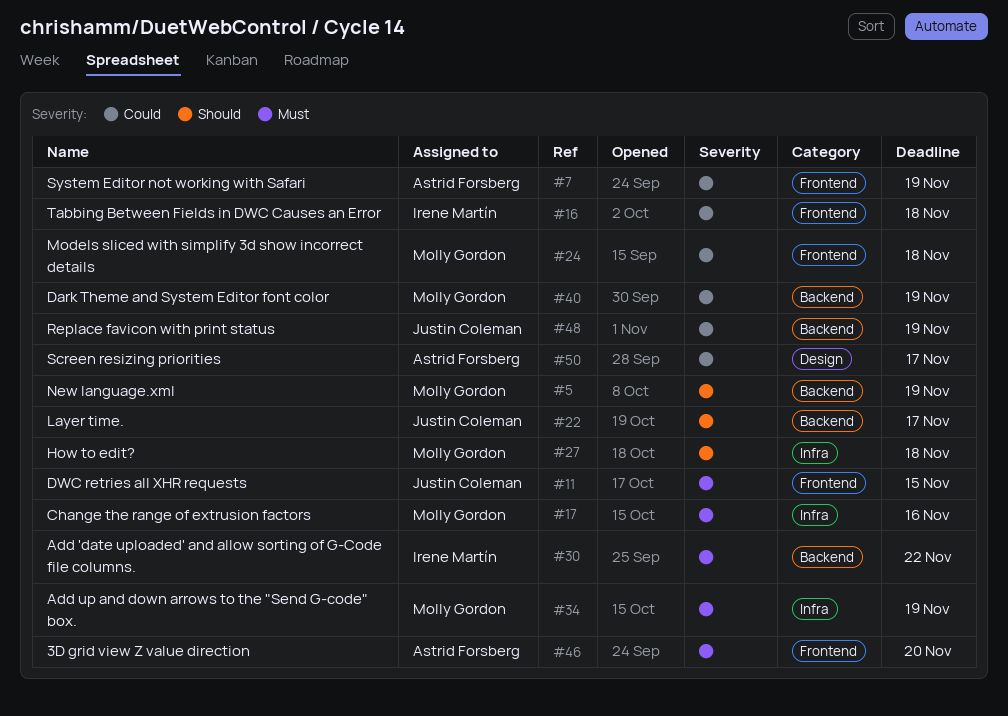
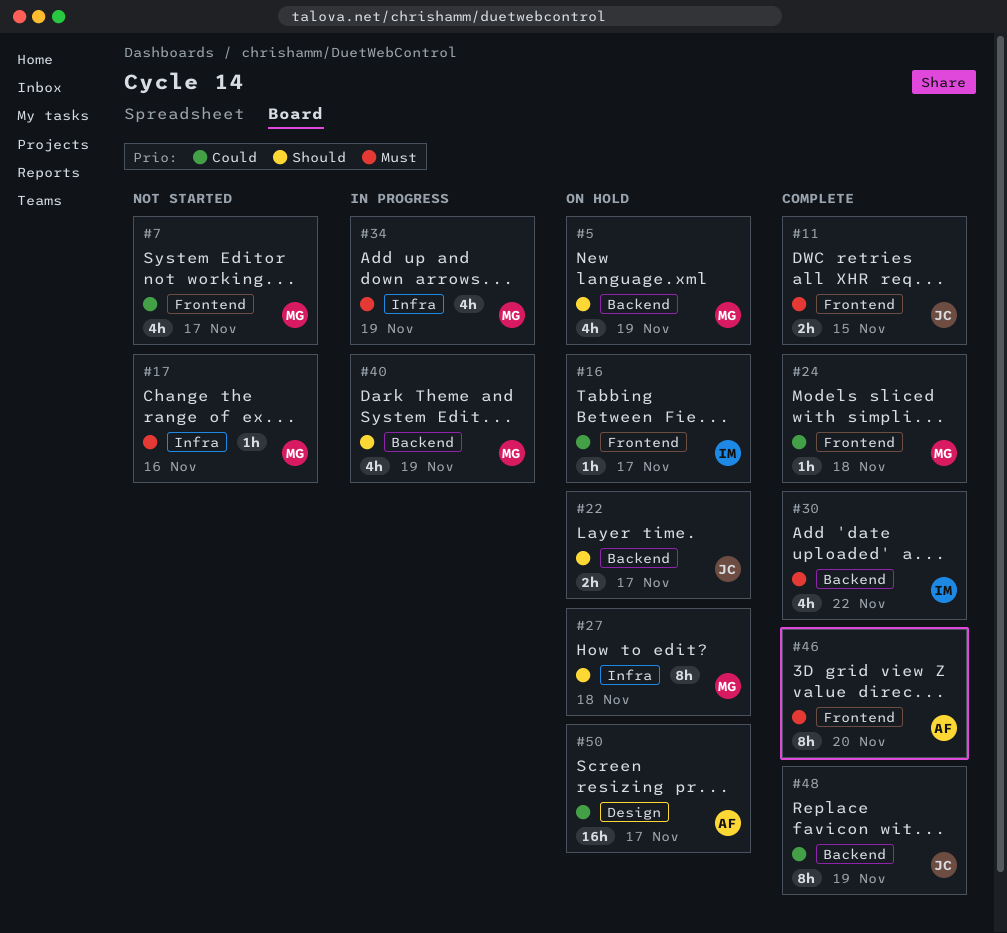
#7, owner: Astrid Forsberg -> Molly Gordon
#7, due: Nov 19 -> Nov 17
#16, due: Nov 18 -> Nov 17
#40, priority: Could -> Should

